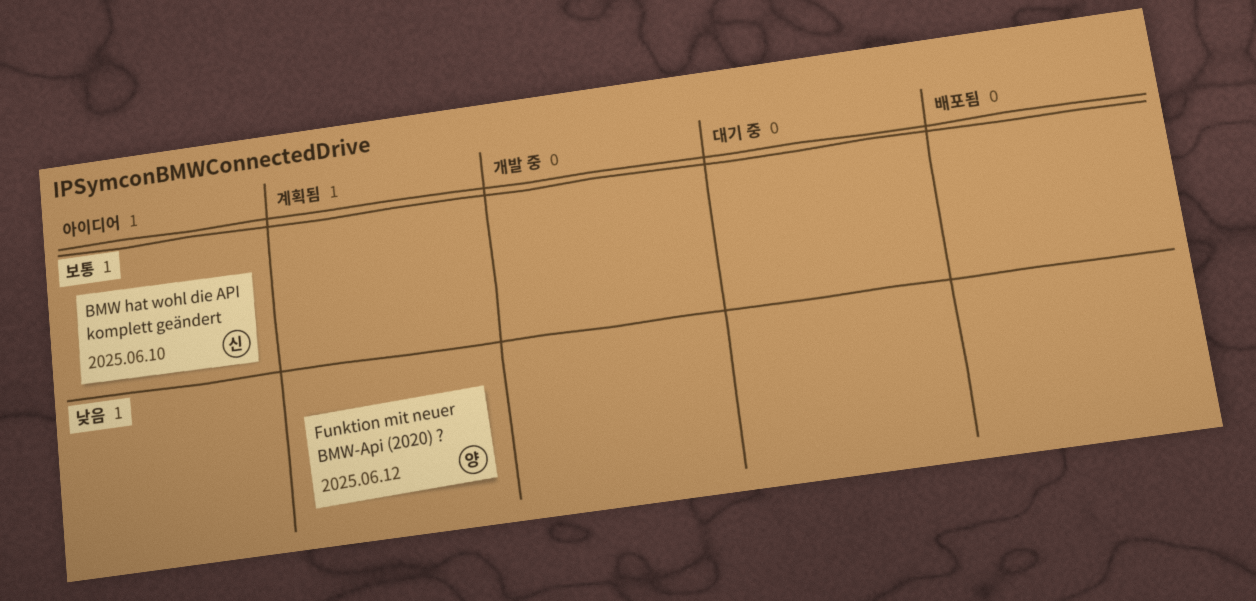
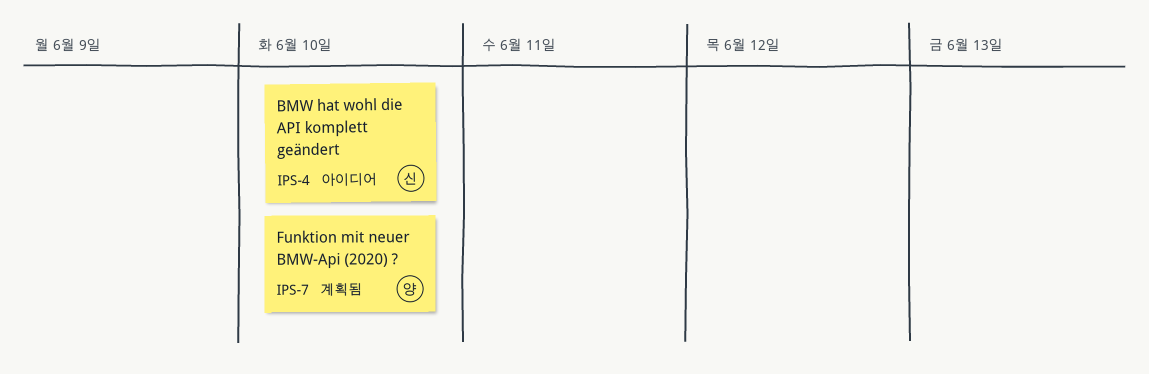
Funktion mit neuer BMW-Api (2020) ?, due: Jun 12 -> Jun 10

